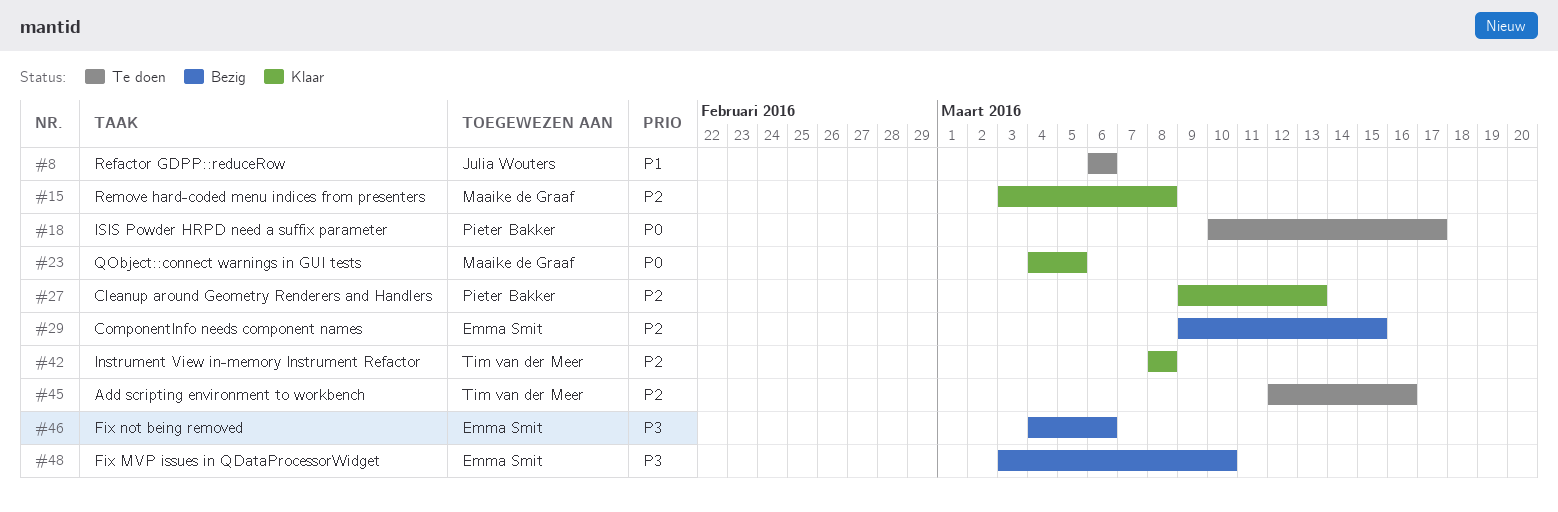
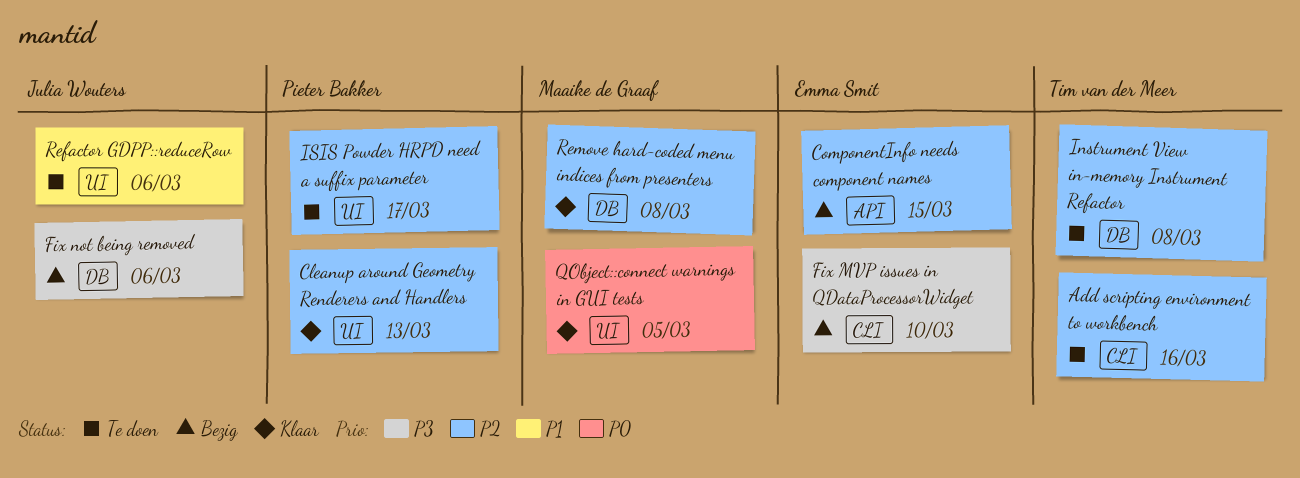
Fix not being removed, owner: Emma Smit -> Julia Wouters
Instrument View in-memory Instrument Refactor, status: Klaar -> Te doen
ISIS Powder HRPD need a suffix parameter, priority: P0 -> P2

